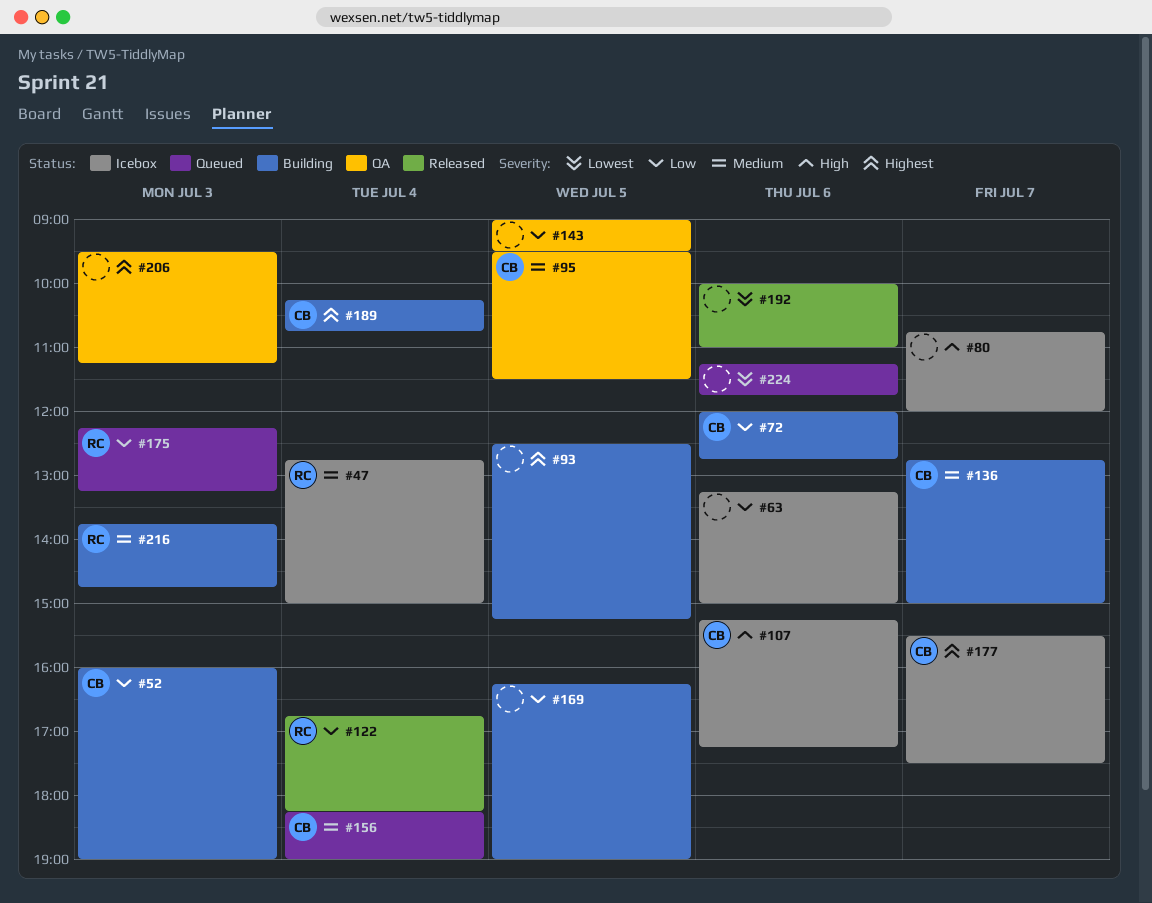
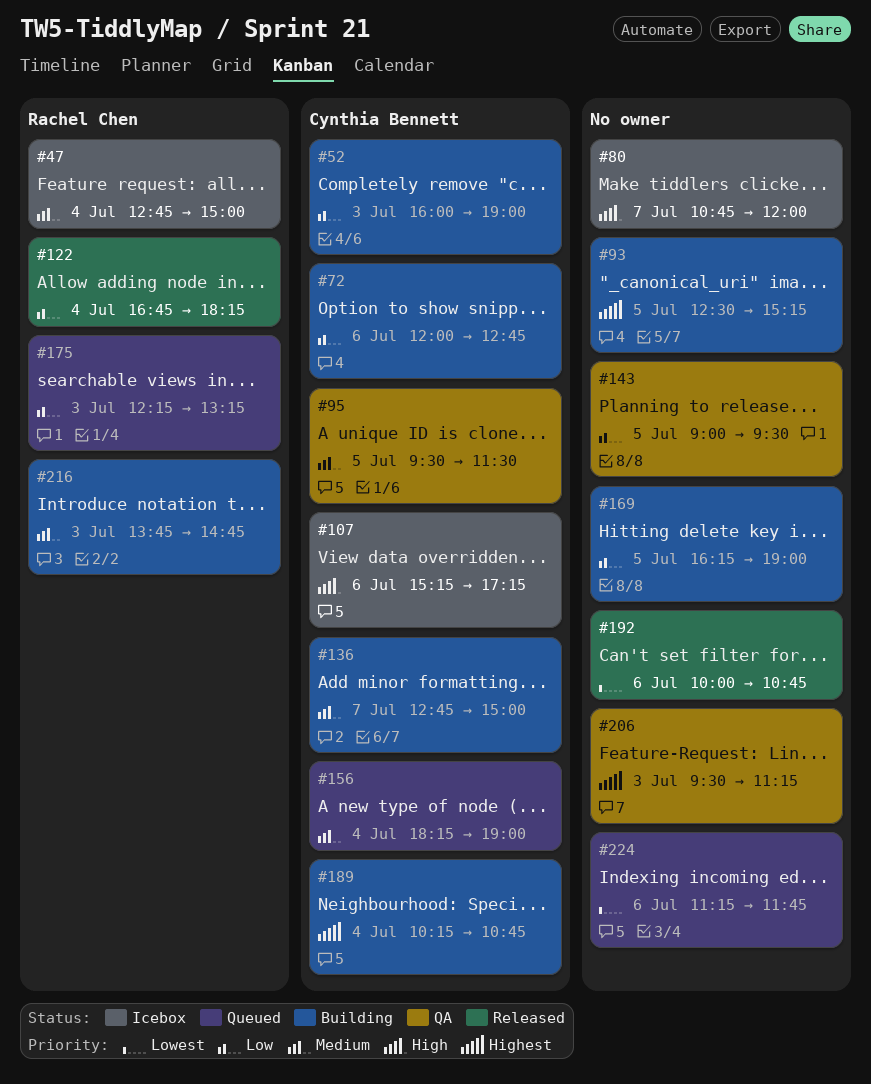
#63: present -> none
#177: present -> none
#192, ends: 11:00 -> 10:45

